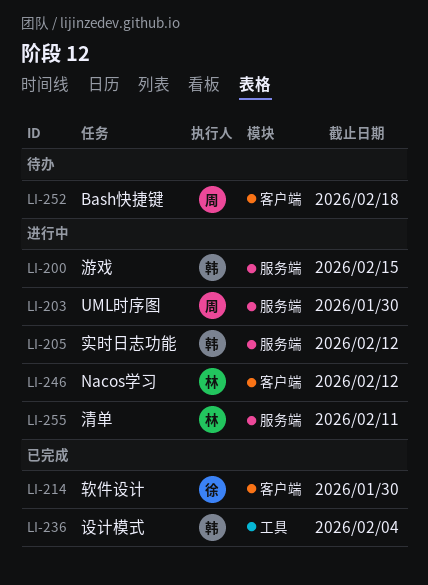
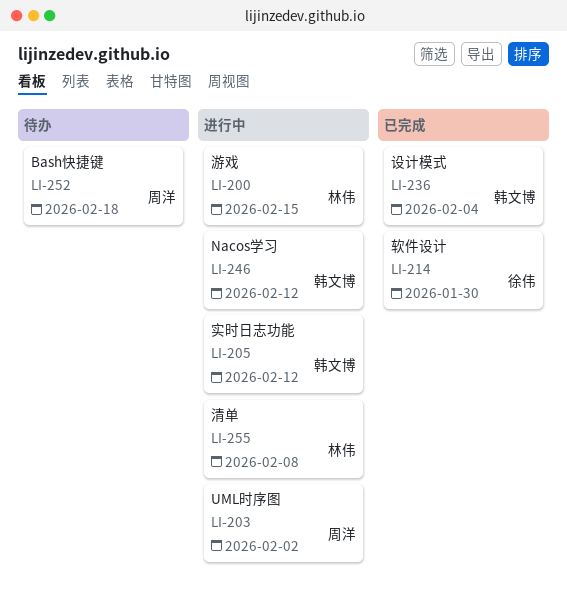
LI-200, owner: 韩文博 -> 林伟
LI-203, due: Jan 30 -> Feb 2
LI-246, owner: 林伟 -> 韩文博
LI-255, due: Feb 11 -> Feb 8

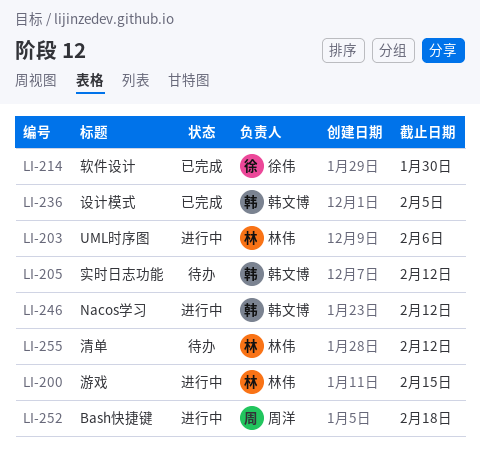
LI-203, owner: 周洋 -> 林伟
LI-203, due: Feb 2 -> Feb 6
LI-205, status: 进行中 -> 待办
LI-236, due: Feb 4 -> Feb 5
LI-252, status: 待办 -> 进行中
LI-255, status: 进行中 -> 待办
LI-255, due: Feb 8 -> Feb 12

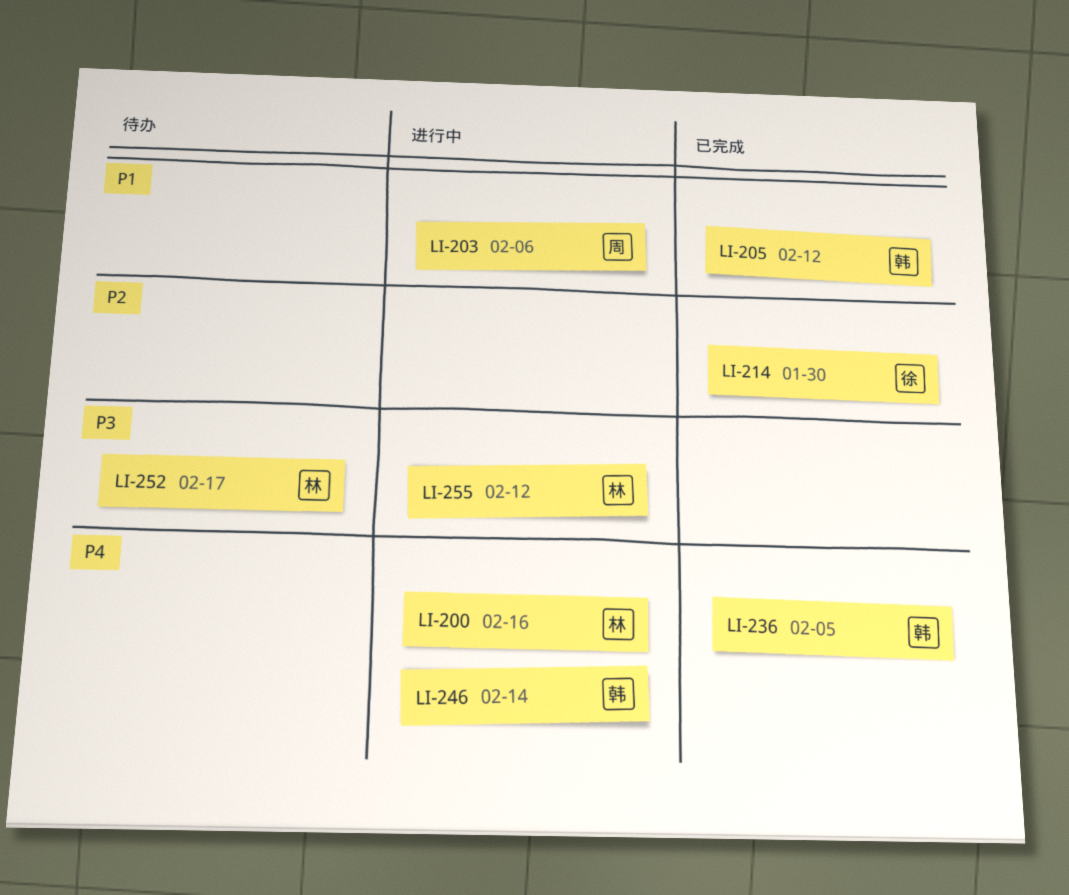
LI-200, due: Feb 15 -> Feb 16
LI-203, owner: 林伟 -> 周洋
LI-205, status: 待办 -> 已完成
LI-246, due: Feb 12 -> Feb 14
LI-252, status: 进行中 -> 待办
LI-252, owner: 周洋 -> 林伟
LI-252, due: Feb 18 -> Feb 17
LI-255, status: 待办 -> 进行中

